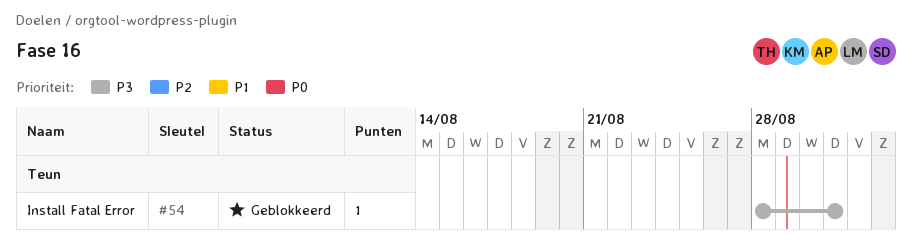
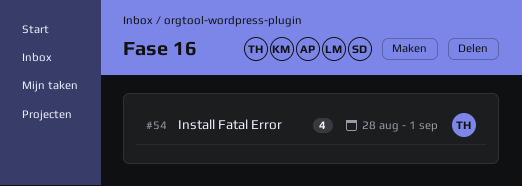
#54, estimate: 1 -> 4
#54, due: Aug 31 -> Sep 1

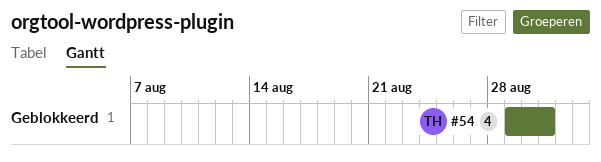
#54, start: Aug 28 -> Aug 29
#54, due: Sep 1 -> Aug 31

